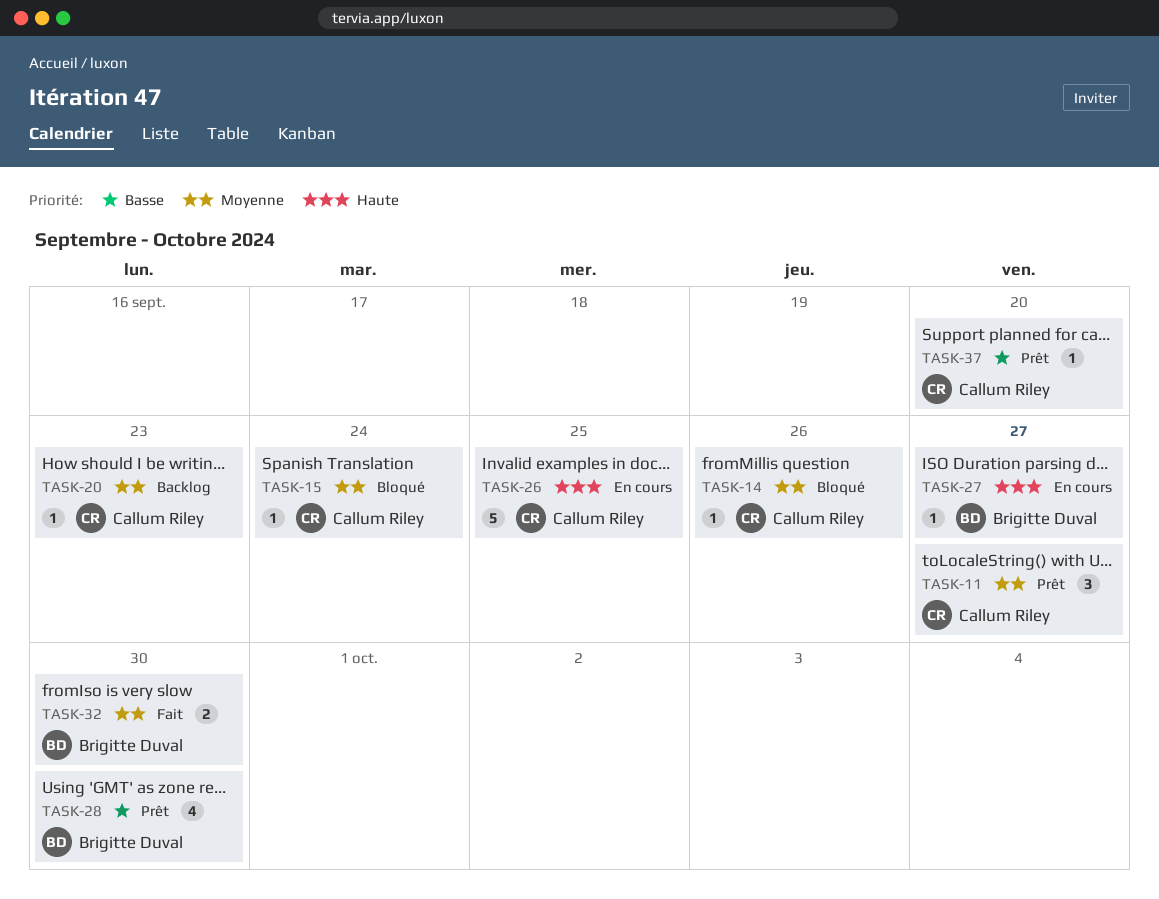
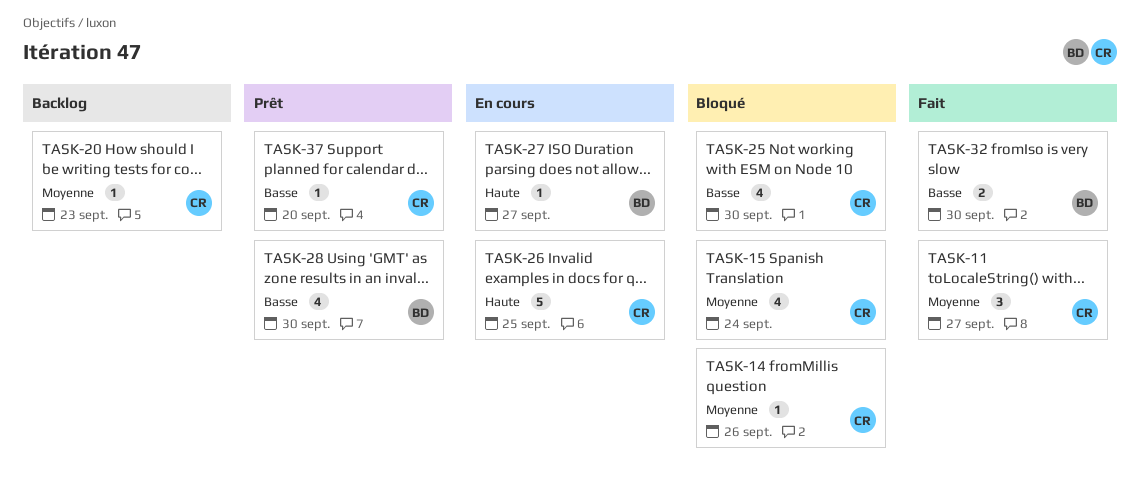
TASK-11, status: Prêt -> Fait
TASK-15, estimate: 1 -> 4
TASK-25: none -> present
TASK-32, priority: Moyenne -> Basse

